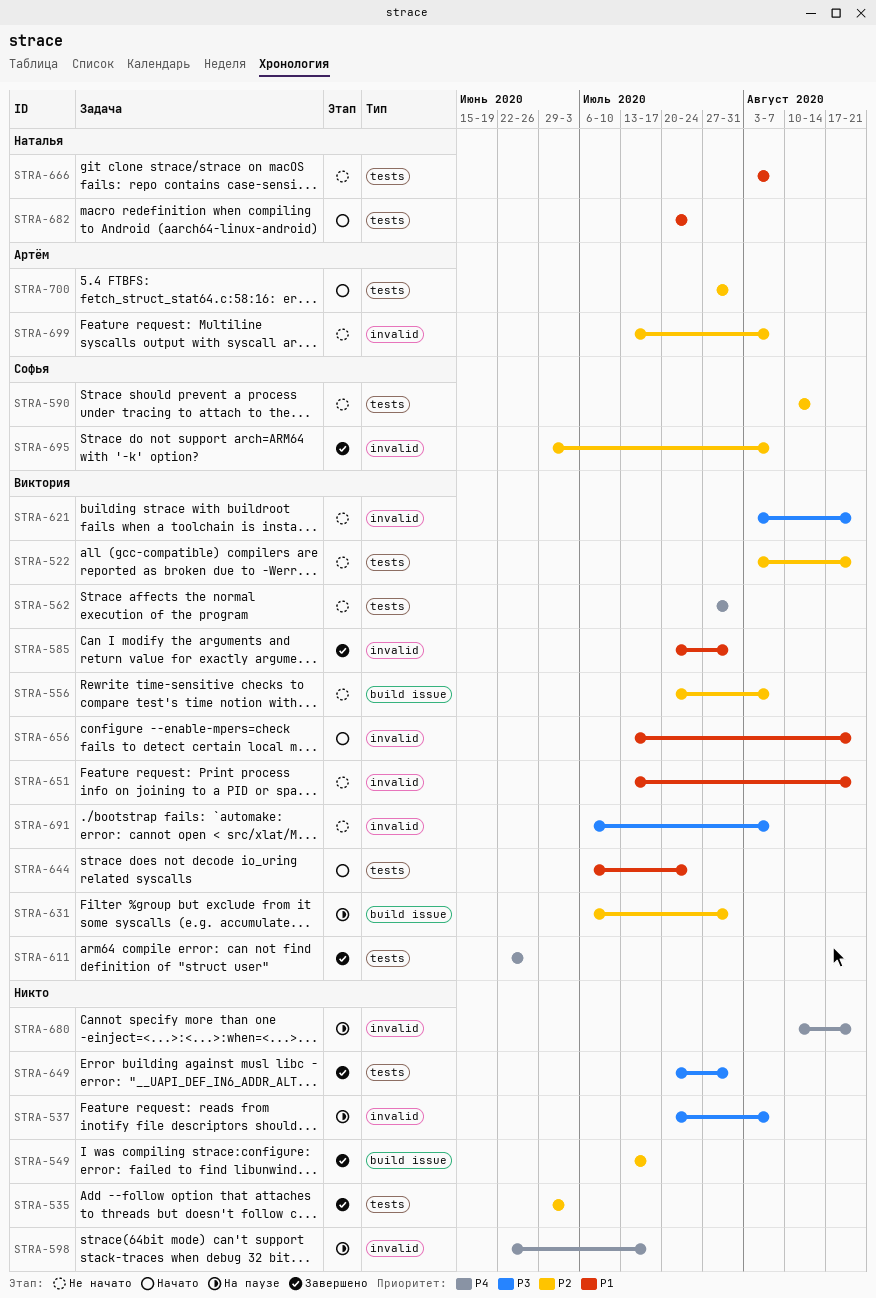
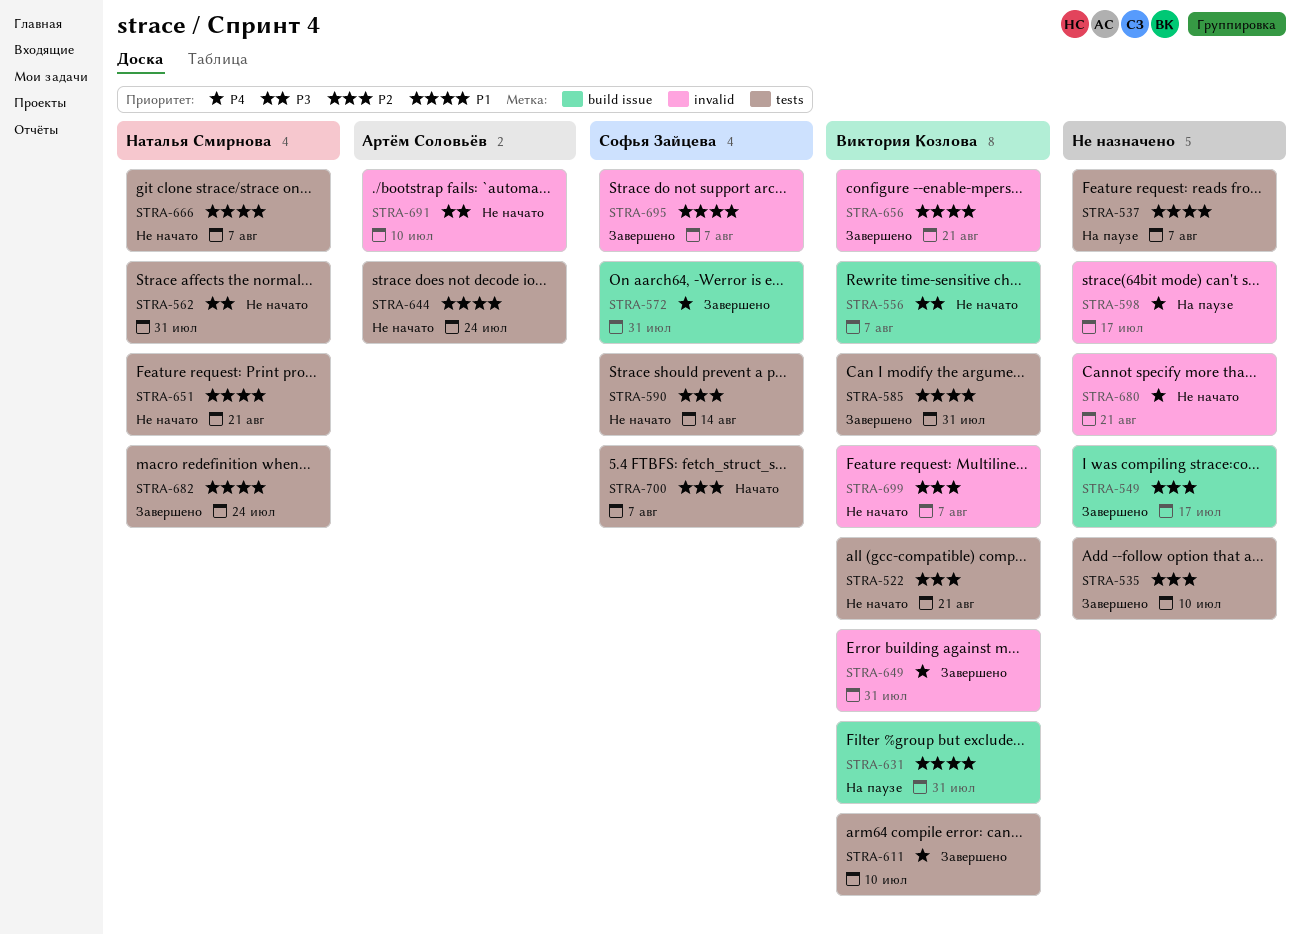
STRA-535, due: Jul 3 -> Jul 10
STRA-537, priority: P3 -> P1
STRA-537, label: invalid -> tests
STRA-556, priority: P2 -> P3
STRA-562, owner: Виктория Козлова -> Наталья Смирнова
STRA-562, priority: P4 -> P3
STRA-572: none -> present
STRA-585, label: invalid -> tests
STRA-611, due: Jun 26 -> Jul 10
STRA-621: present -> none
STRA-631, priority: P2 -> P1
STRA-644, status: Начато -> Не начато
STRA-644, owner: Виктория Козлова -> Артём Соловьёв
STRA-649, owner: none -> Виктория Козлова
STRA-649, priority: P3 -> P4
STRA-649, label: tests -> invalid
STRA-651, owner: Виктория Козлова -> Наталья Смирнова
STRA-651, label: invalid -> tests
STRA-656, status: Начато -> Завершено
STRA-680, status: На паузе -> Не начато
STRA-682, status: Начато -> Завершено
STRA-691, owner: Виктория Козлова -> Артём Соловьёв
STRA-691, due: Aug 7 -> Jul 10
STRA-695, priority: P2 -> P1
STRA-699, owner: Артём Соловьёв -> Виктория Козлова
STRA-700, owner: Артём Соловьёв -> Софья Зайцева
STRA-700, due: Jul 31 -> Aug 7

